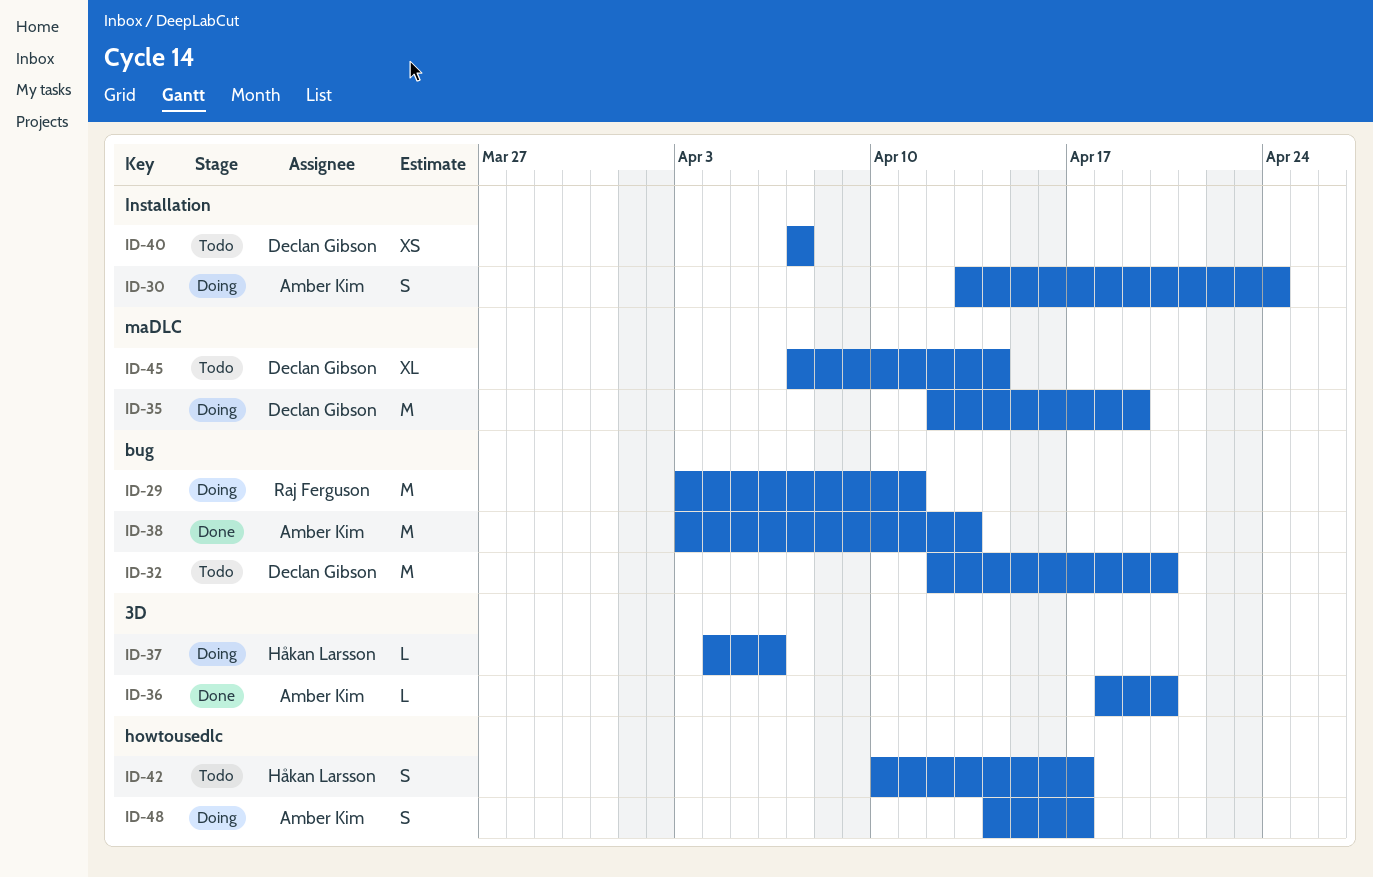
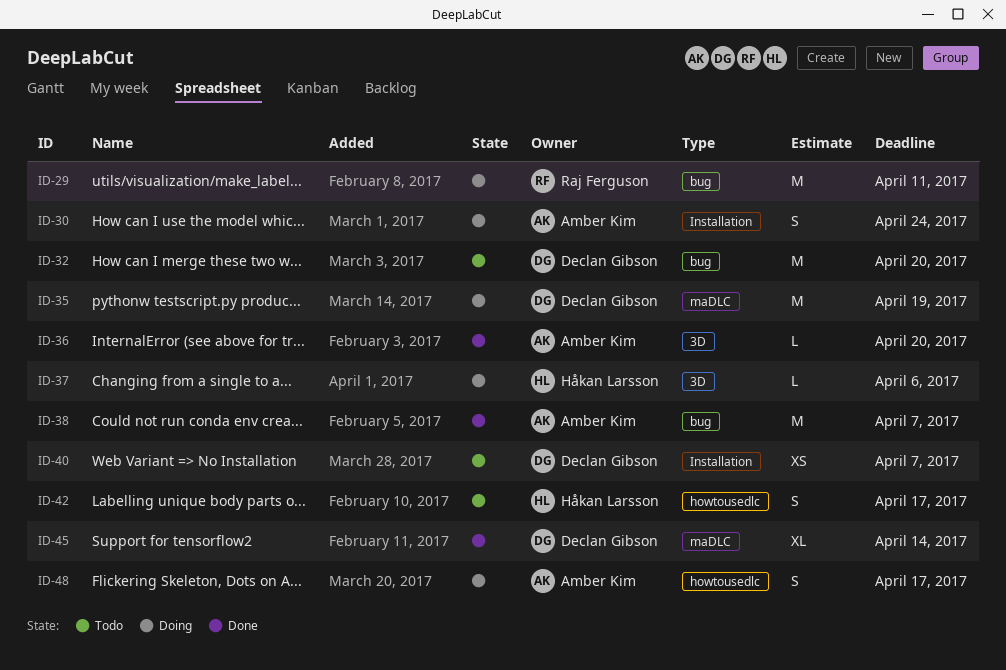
ID-38, due: Apr 13 -> Apr 7
ID-45, status: Todo -> Done

